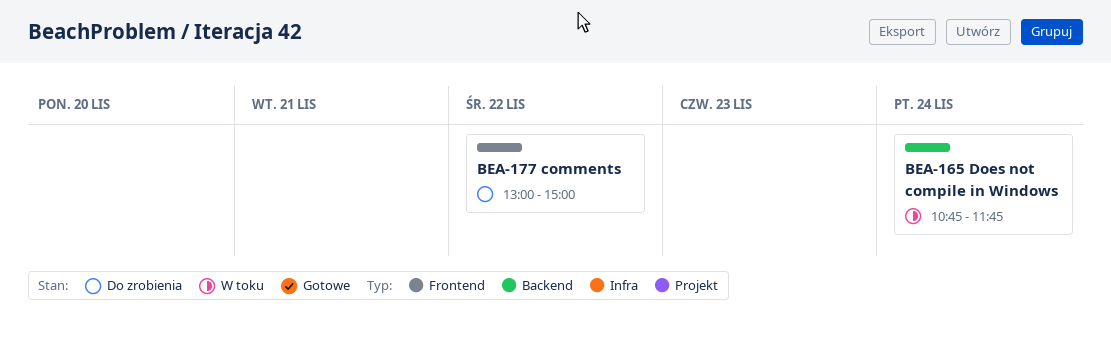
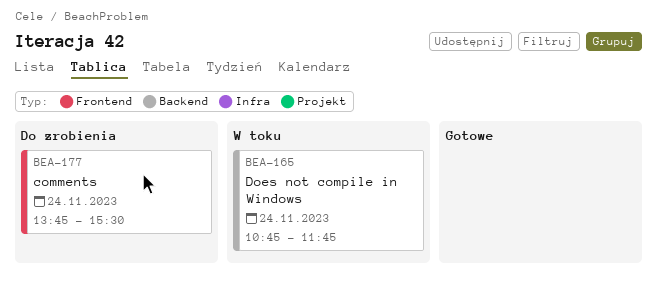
BEA-177, day: Nov 22 -> Nov 24
BEA-177, begins: 13:00 -> 13:45
BEA-177, ends: 15:00 -> 15:30

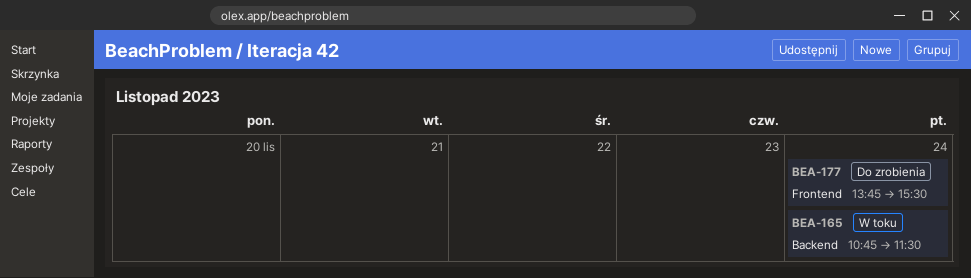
BEA-165, ends: 11:45 -> 11:30

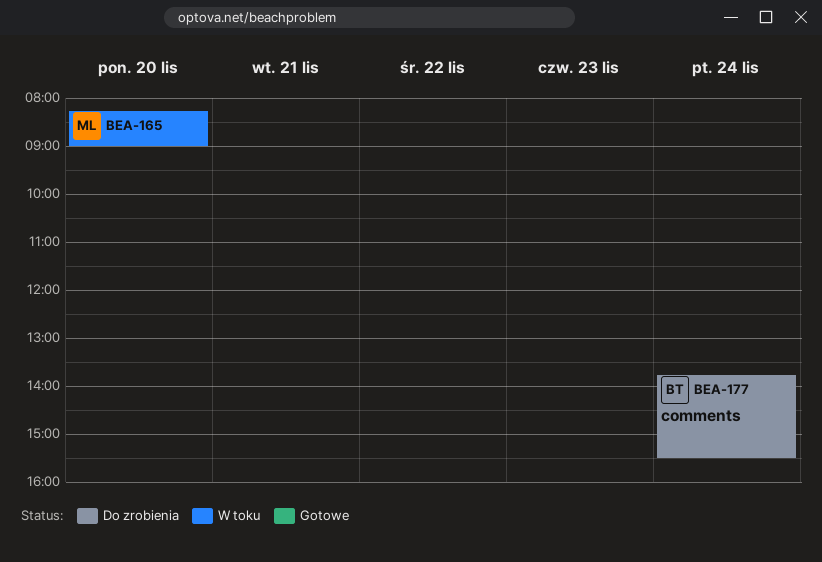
BEA-165, day: Nov 24 -> Nov 20
BEA-165, begins: 10:45 -> 08:15
BEA-165, ends: 11:30 -> 09:00

